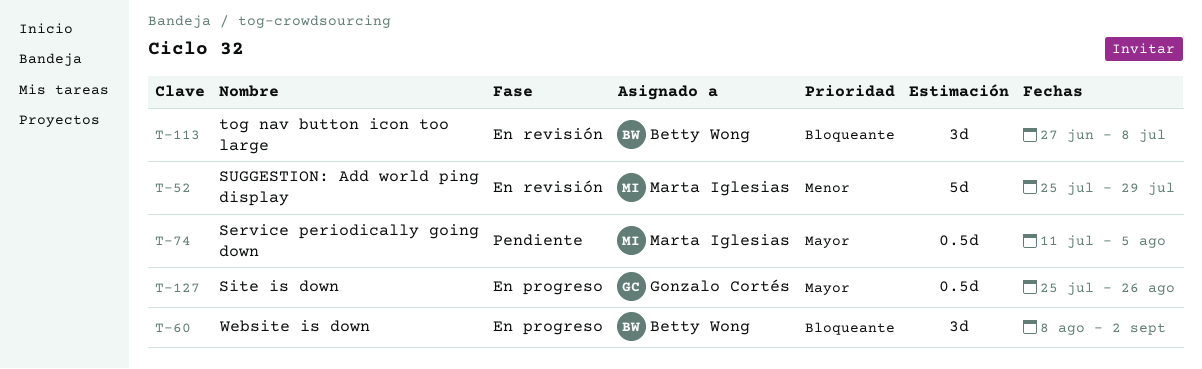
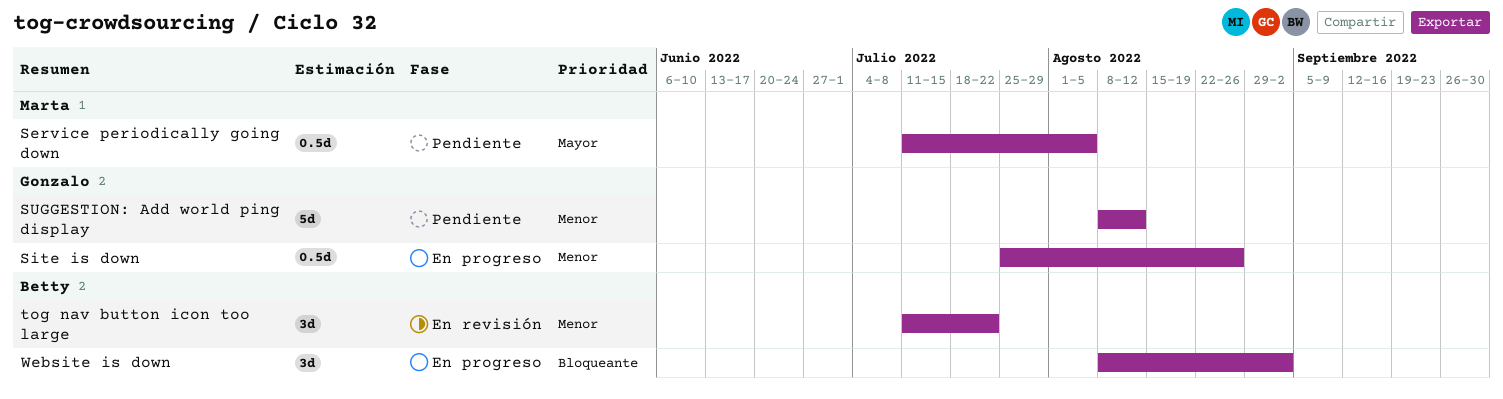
Site is down, priority: Mayor -> Menor
SUGGESTION: Add world ping display, status: En revisión -> Pendiente
SUGGESTION: Add world ping display, owner: Marta Iglesias -> Gonzalo Cortés
SUGGESTION: Add world ping display, start: Jul 25 -> Aug 8
SUGGESTION: Add world ping display, due: Jul 29 -> Aug 12
tog nav button icon too large, priority: Bloqueante -> Menor
tog nav button icon too large, start: Jun 27 -> Jul 11
tog nav button icon too large, due: Jul 8 -> Jul 22

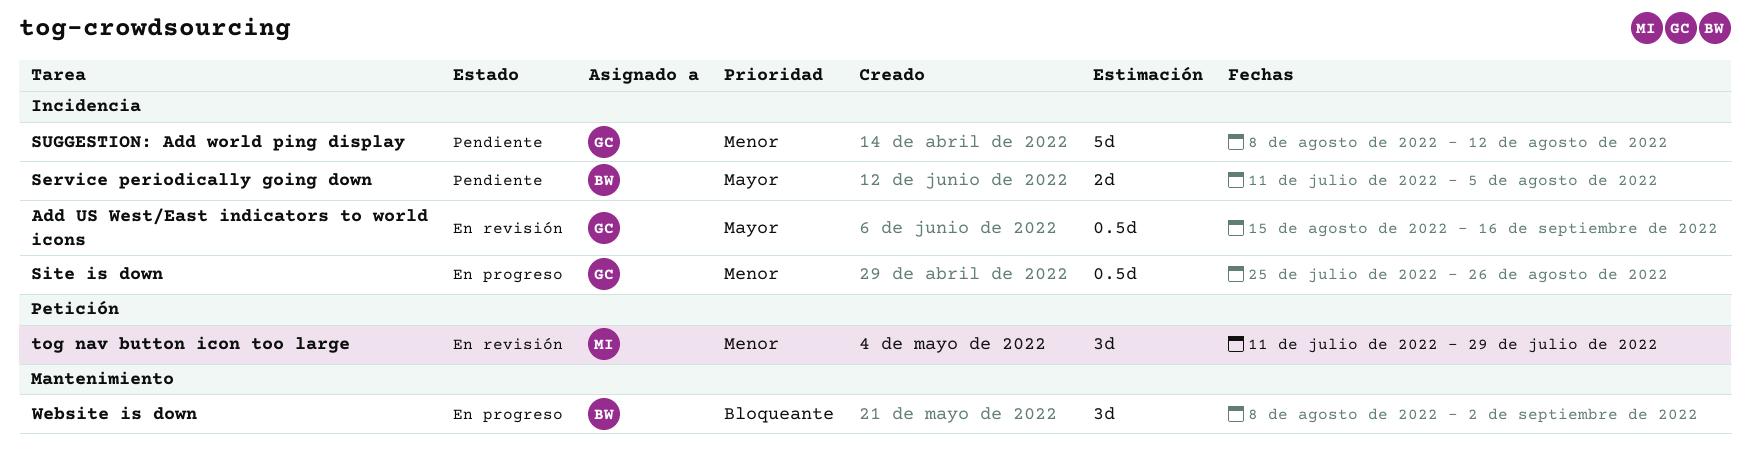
Add US West/East indicators to world icons: none -> present
Service periodically going down, owner: Marta -> Betty
Service periodically going down, estimate: 0.5d -> 2d
tog nav button icon too large, owner: Betty -> Marta
tog nav button icon too large, due: Jul 22 -> Jul 29

